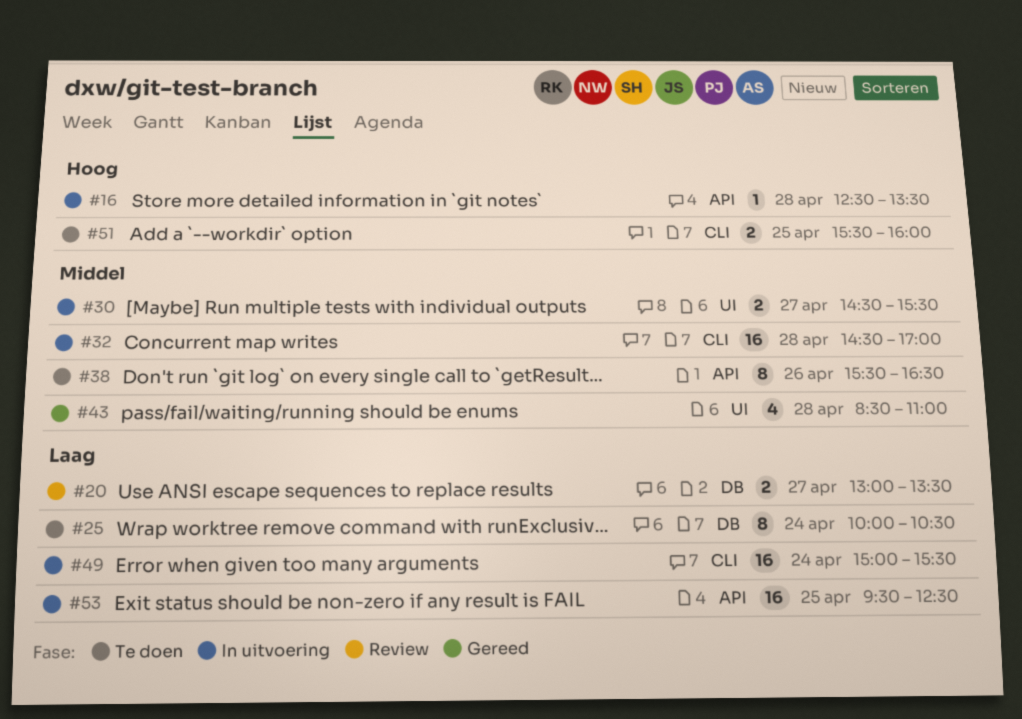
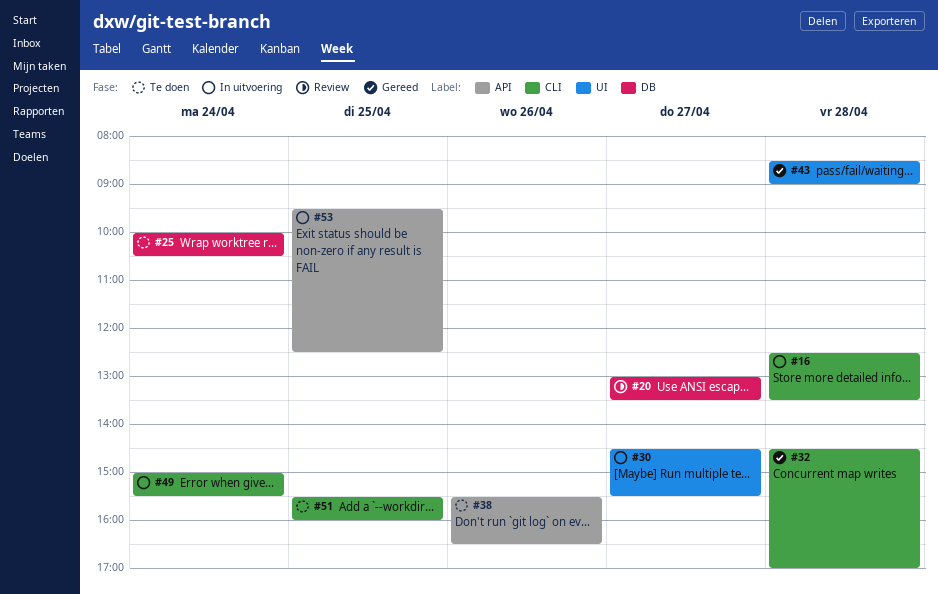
#16, label: API -> CLI
#32, status: In uitvoering -> Gereed
#43, ends: 11:00 -> 09:00

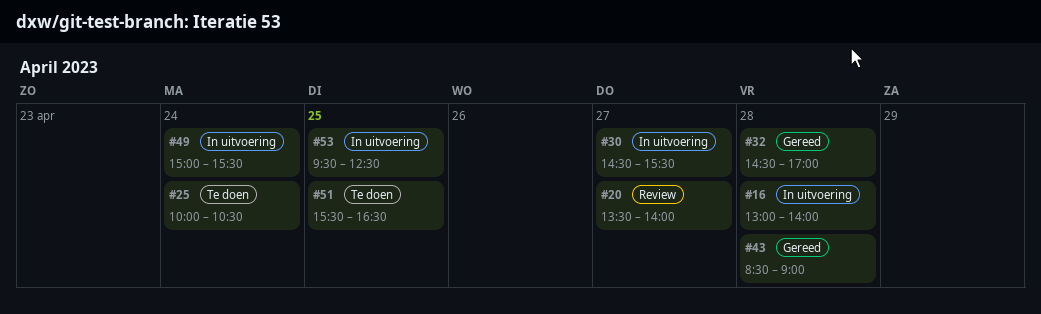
#16, begins: 12:30 -> 13:00
#16, ends: 13:30 -> 14:00
#20, begins: 13:00 -> 13:30
#20, ends: 13:30 -> 14:00
#38: present -> none
#51, ends: 16:00 -> 16:30

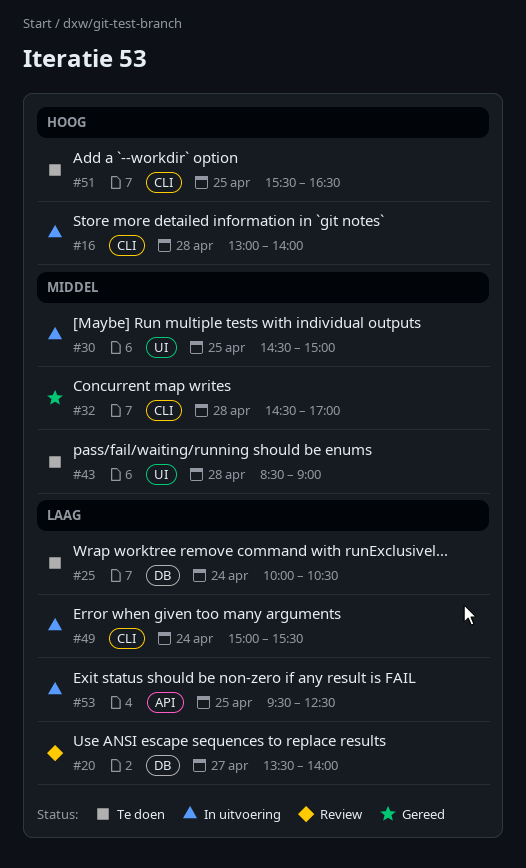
#30, day: Apr 27 -> Apr 25
#30, ends: 15:30 -> 15:00
#43, status: Gereed -> Te doen

